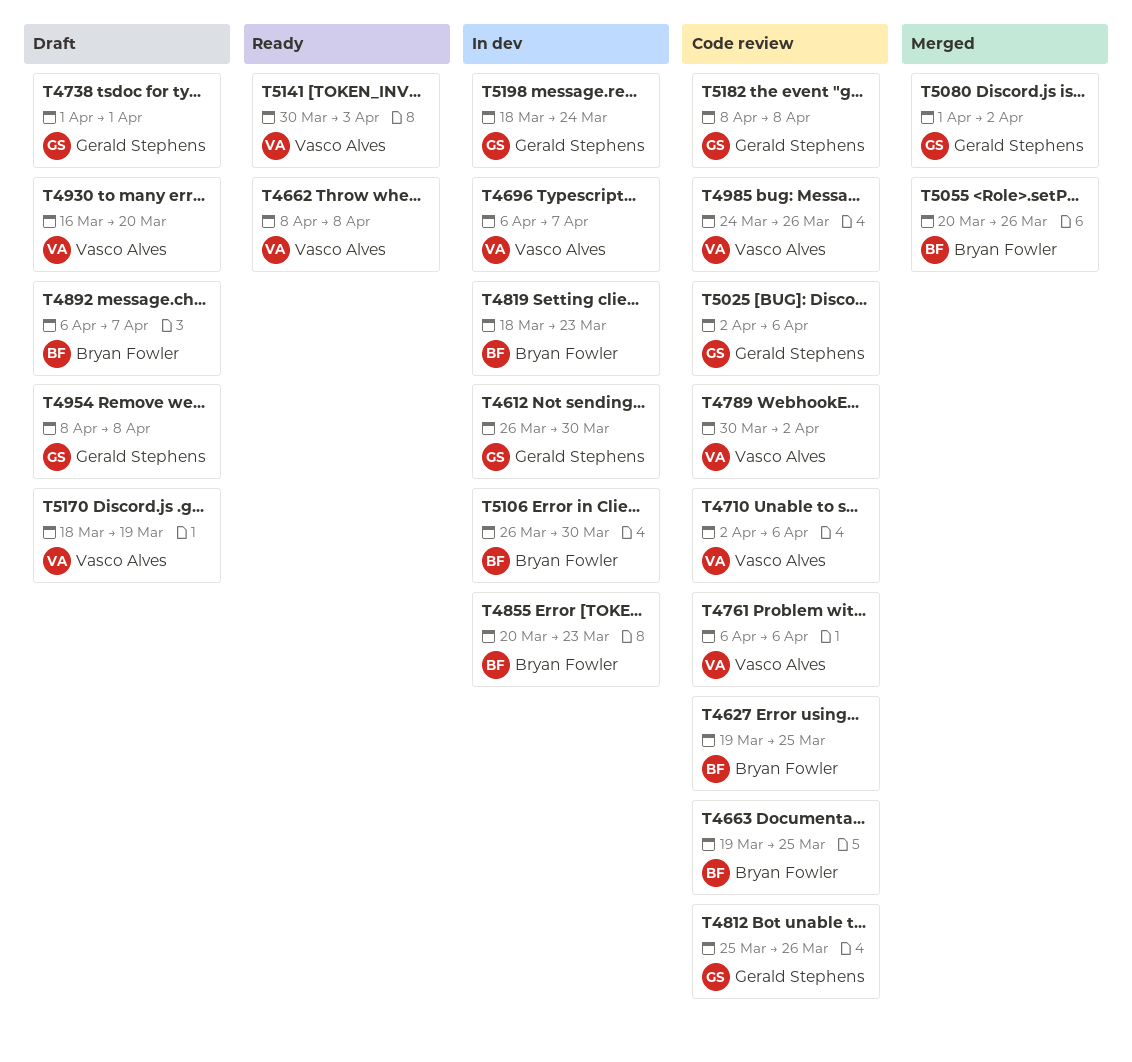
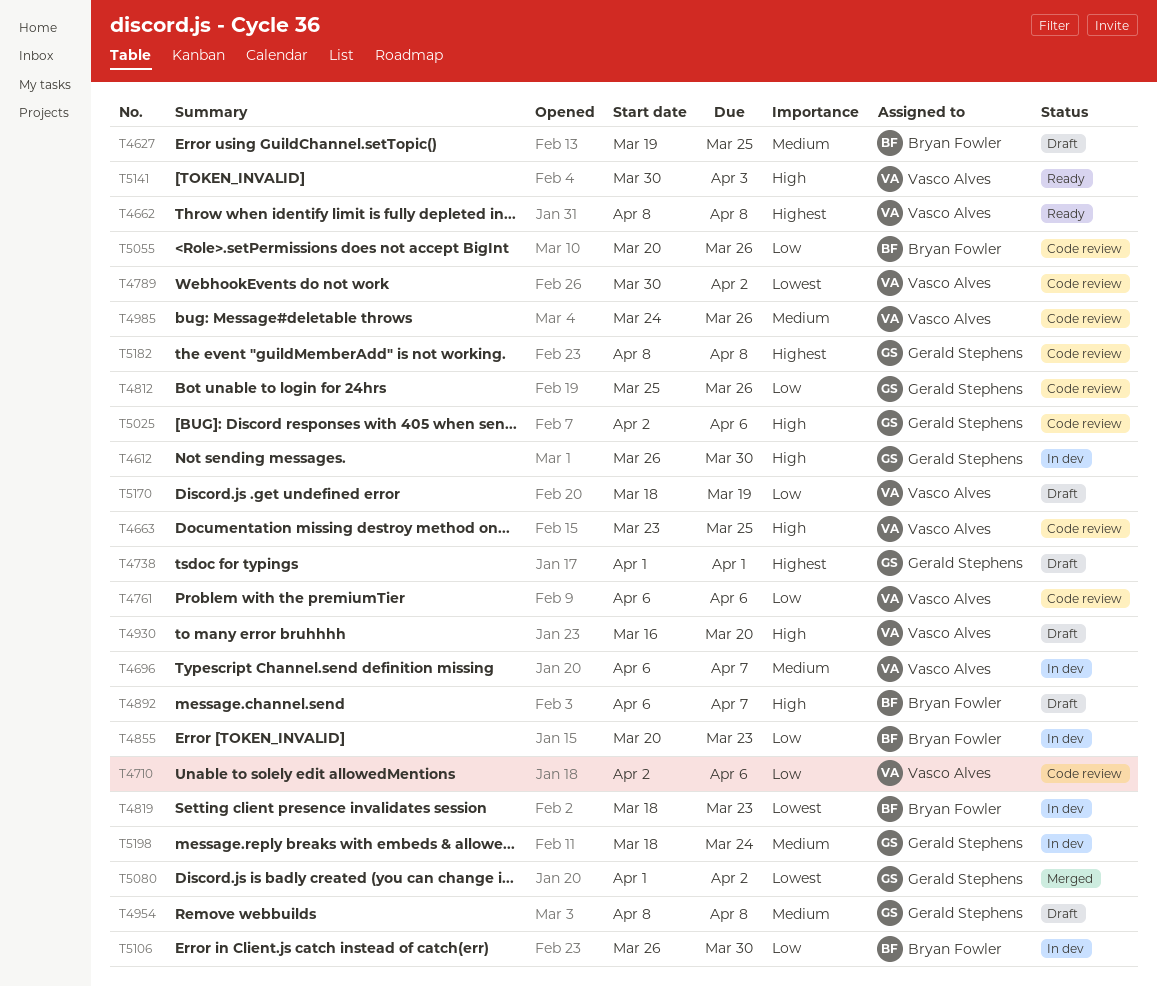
T4627, status: Code review -> Draft
T4663, owner: Bryan Fowler -> Vasco Alves
T4663, start: Mar 19 -> Mar 23
T5055, status: Merged -> Code review

